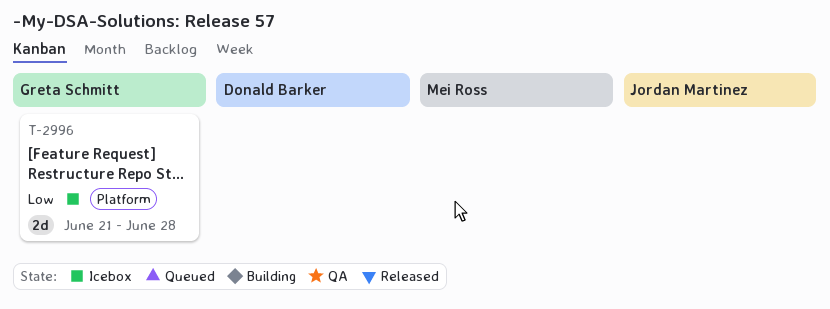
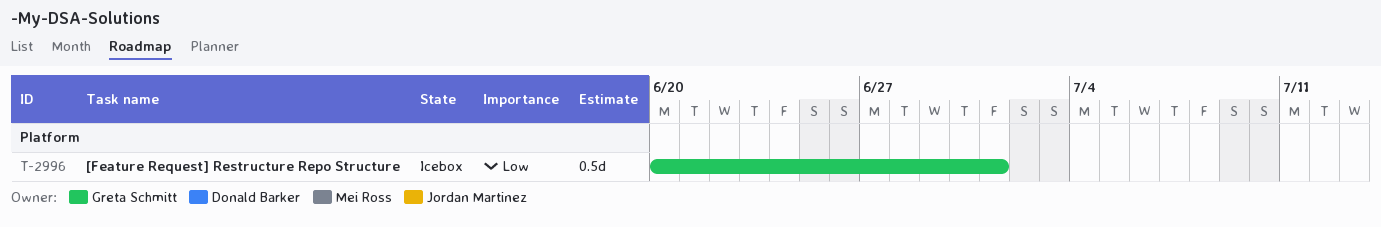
T-2996, estimate: 2d -> 0.5d
T-2996, start: Jun 21 -> Jun 20
T-2996, due: Jun 28 -> Jul 1

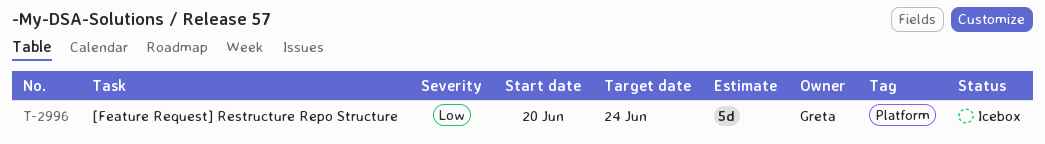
T-2996, estimate: 0.5d -> 5d
T-2996, due: Jul 1 -> Jun 24

